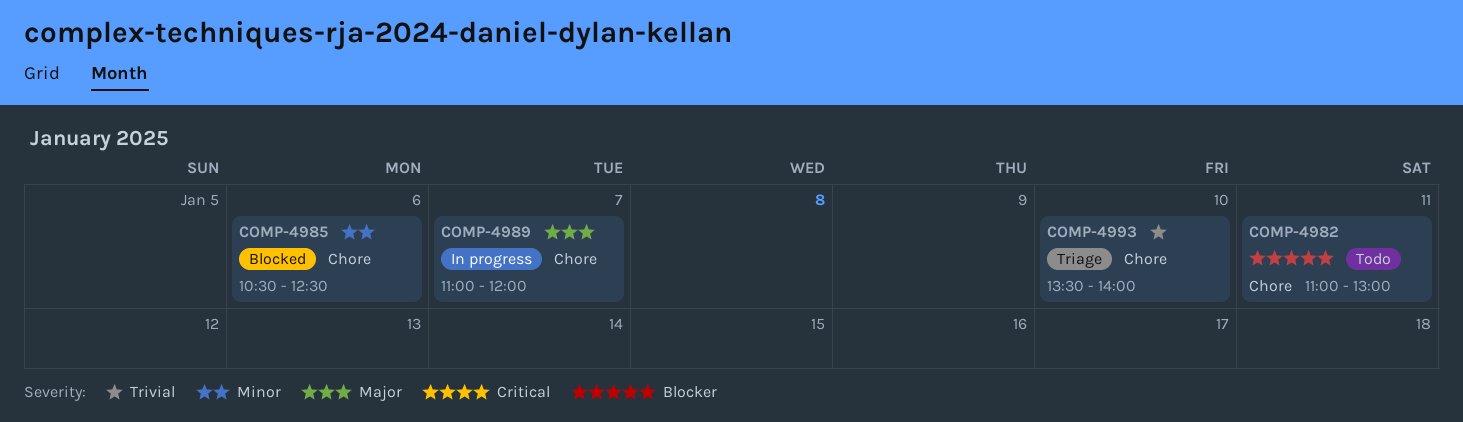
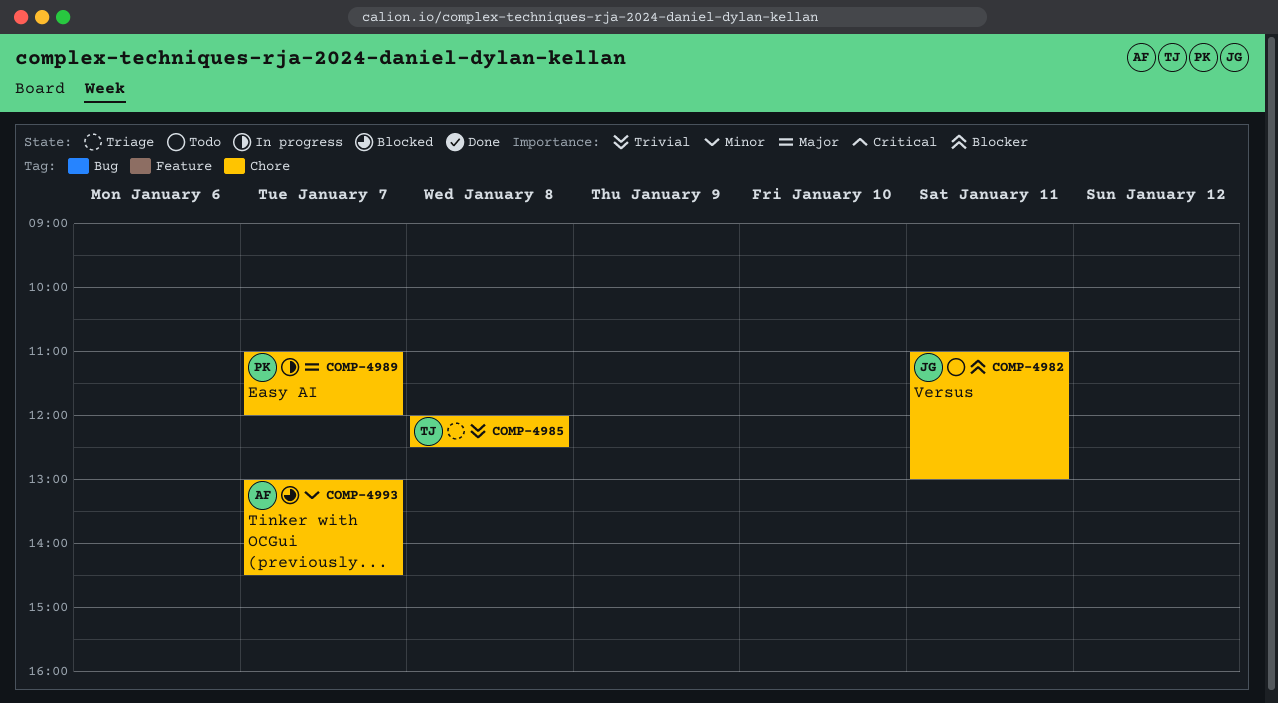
COMP-4985, status: Blocked -> Triage
COMP-4985, priority: Minor -> Trivial
COMP-4985, day: Jan 6 -> Jan 8
COMP-4985, begins: 10:30 -> 12:00
COMP-4993, status: Triage -> Blocked
COMP-4993, priority: Trivial -> Minor
COMP-4993, day: Jan 10 -> Jan 7
COMP-4993, begins: 13:30 -> 13:00
COMP-4993, ends: 14:00 -> 14:30

